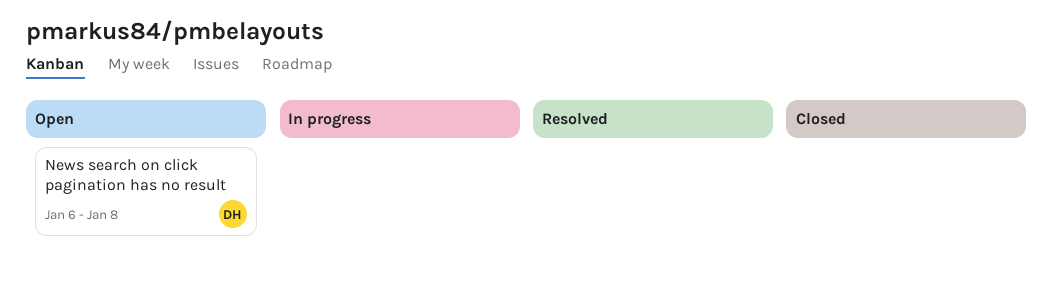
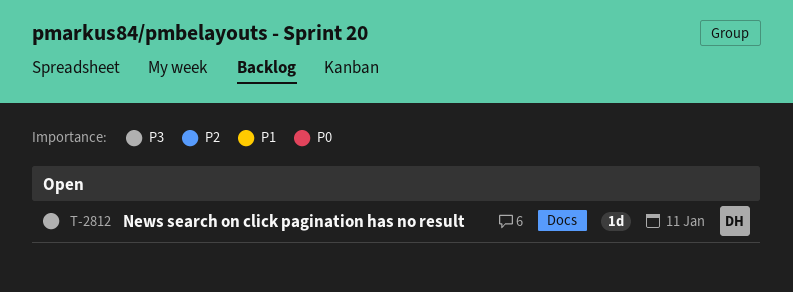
News search on click pagination has no result, due: Jan 8 -> Jan 11

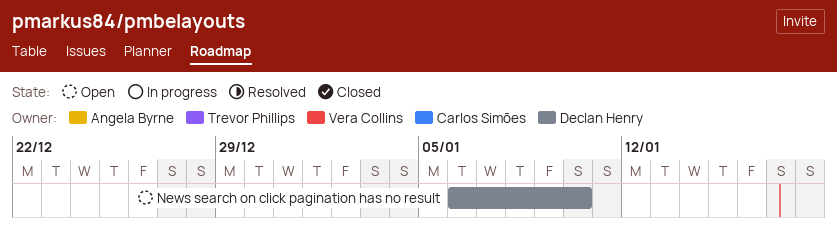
News search on click pagination has no result, due: Jan 11 -> Jan 10

